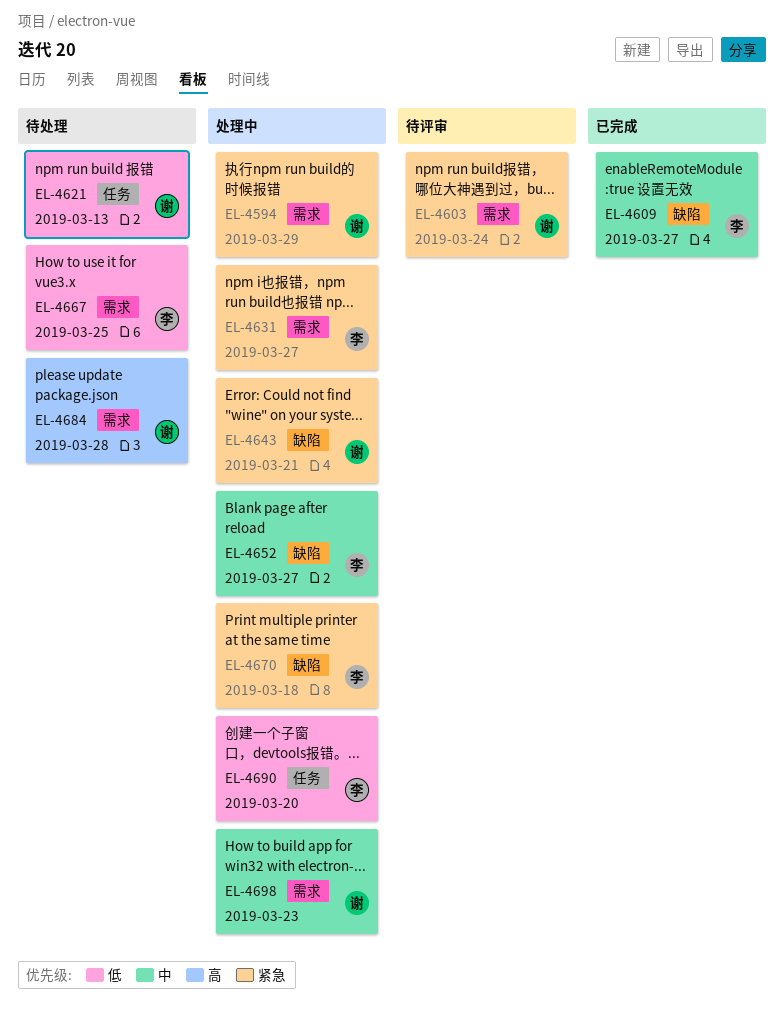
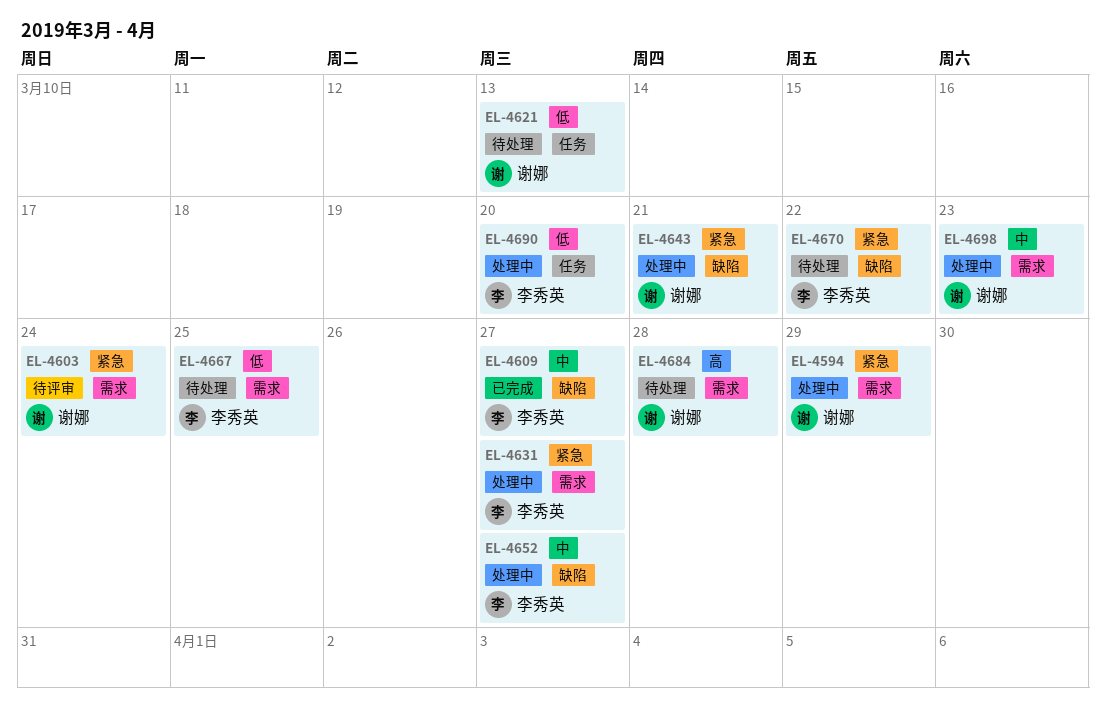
EL-4670, status: 处理中 -> 待处理
EL-4670, due: Mar 18 -> Mar 22

